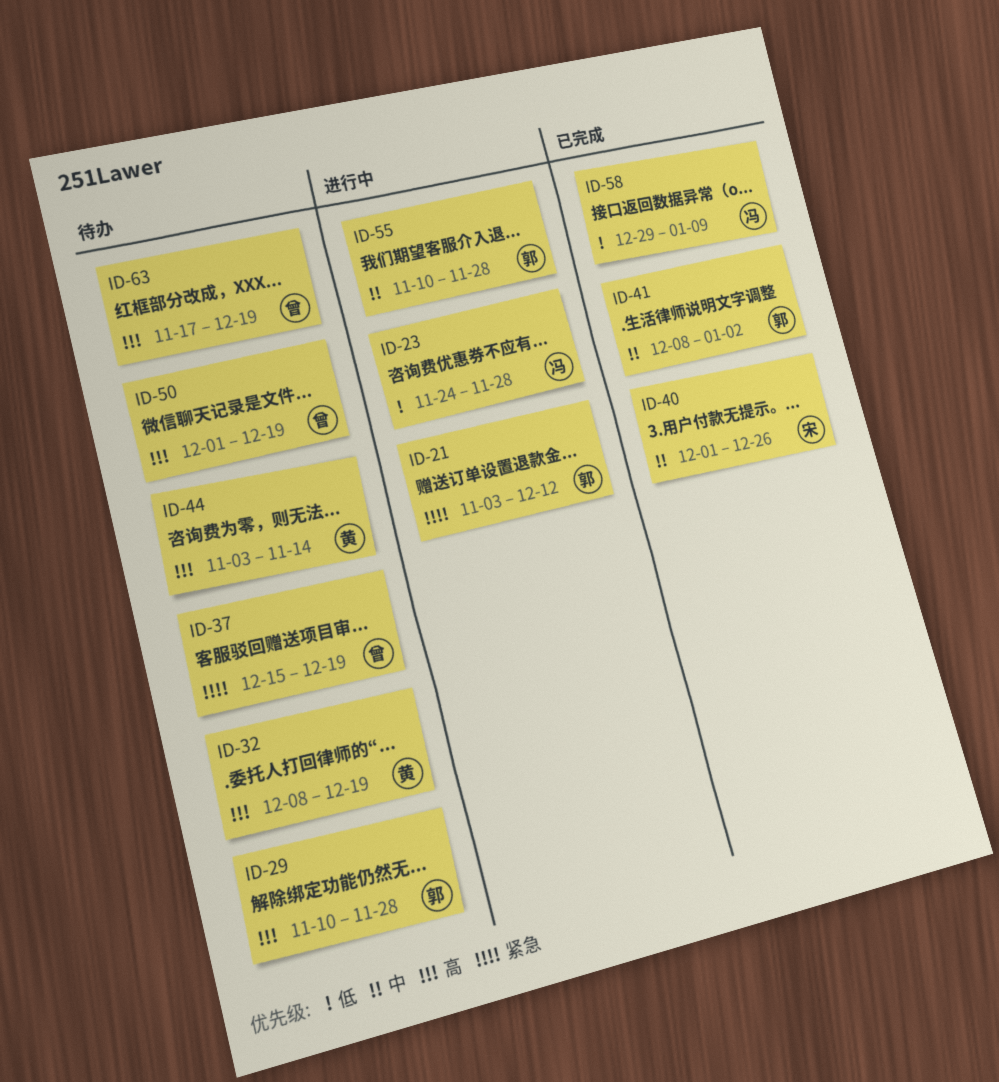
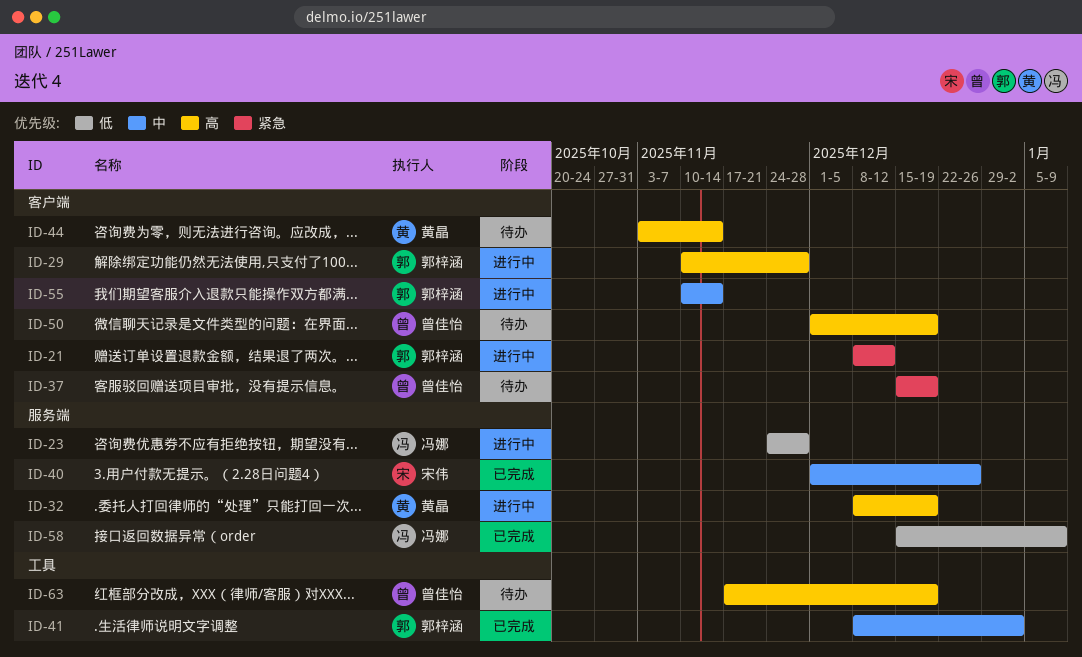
ID-21, start: Nov 3 -> Dec 8
ID-29, status: 待办 -> 进行中
ID-32, status: 待办 -> 进行中
ID-55, due: Nov 28 -> Nov 14
ID-58, start: Dec 29 -> Dec 15

